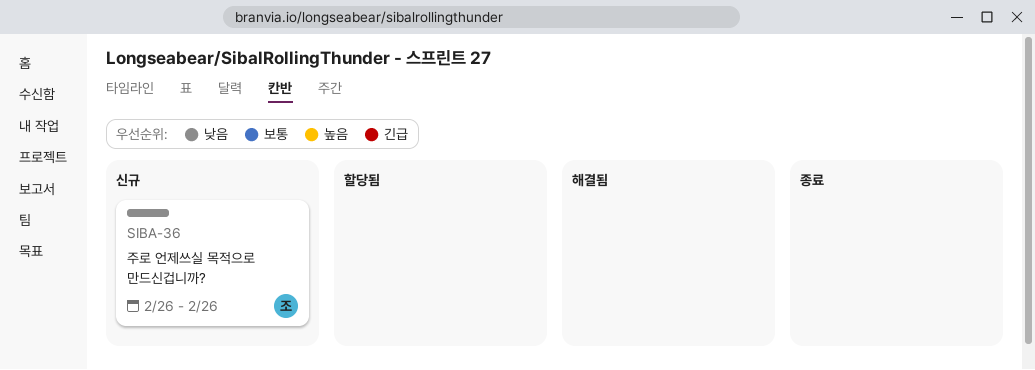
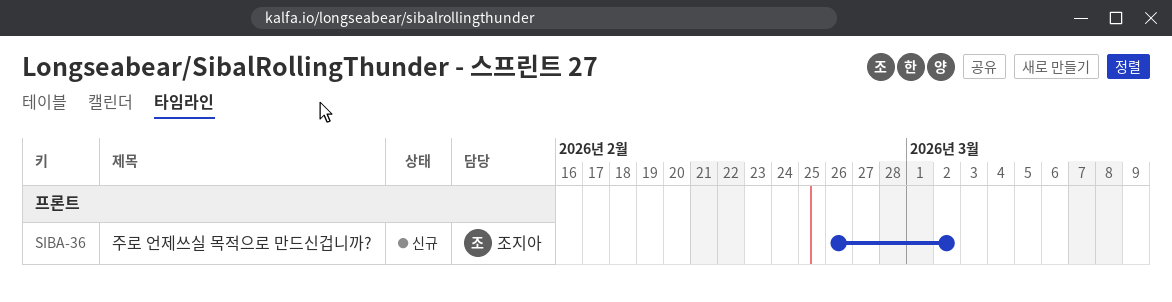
SIBA-36, due: Feb 26 -> Mar 2

